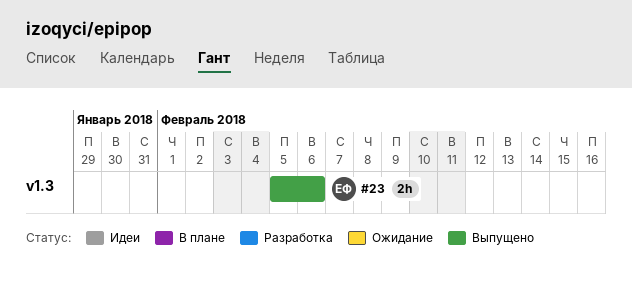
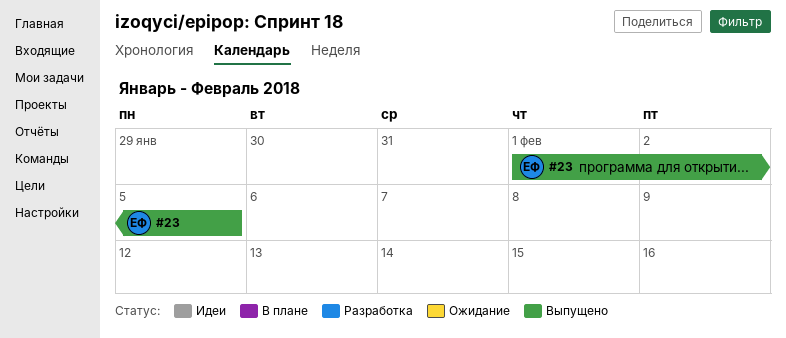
#23, start: Feb 5 -> Feb 1
#23, due: Feb 6 -> Feb 5

